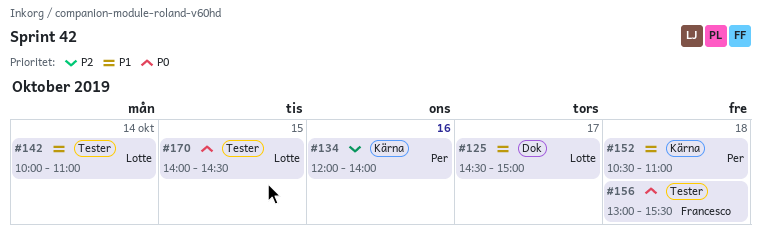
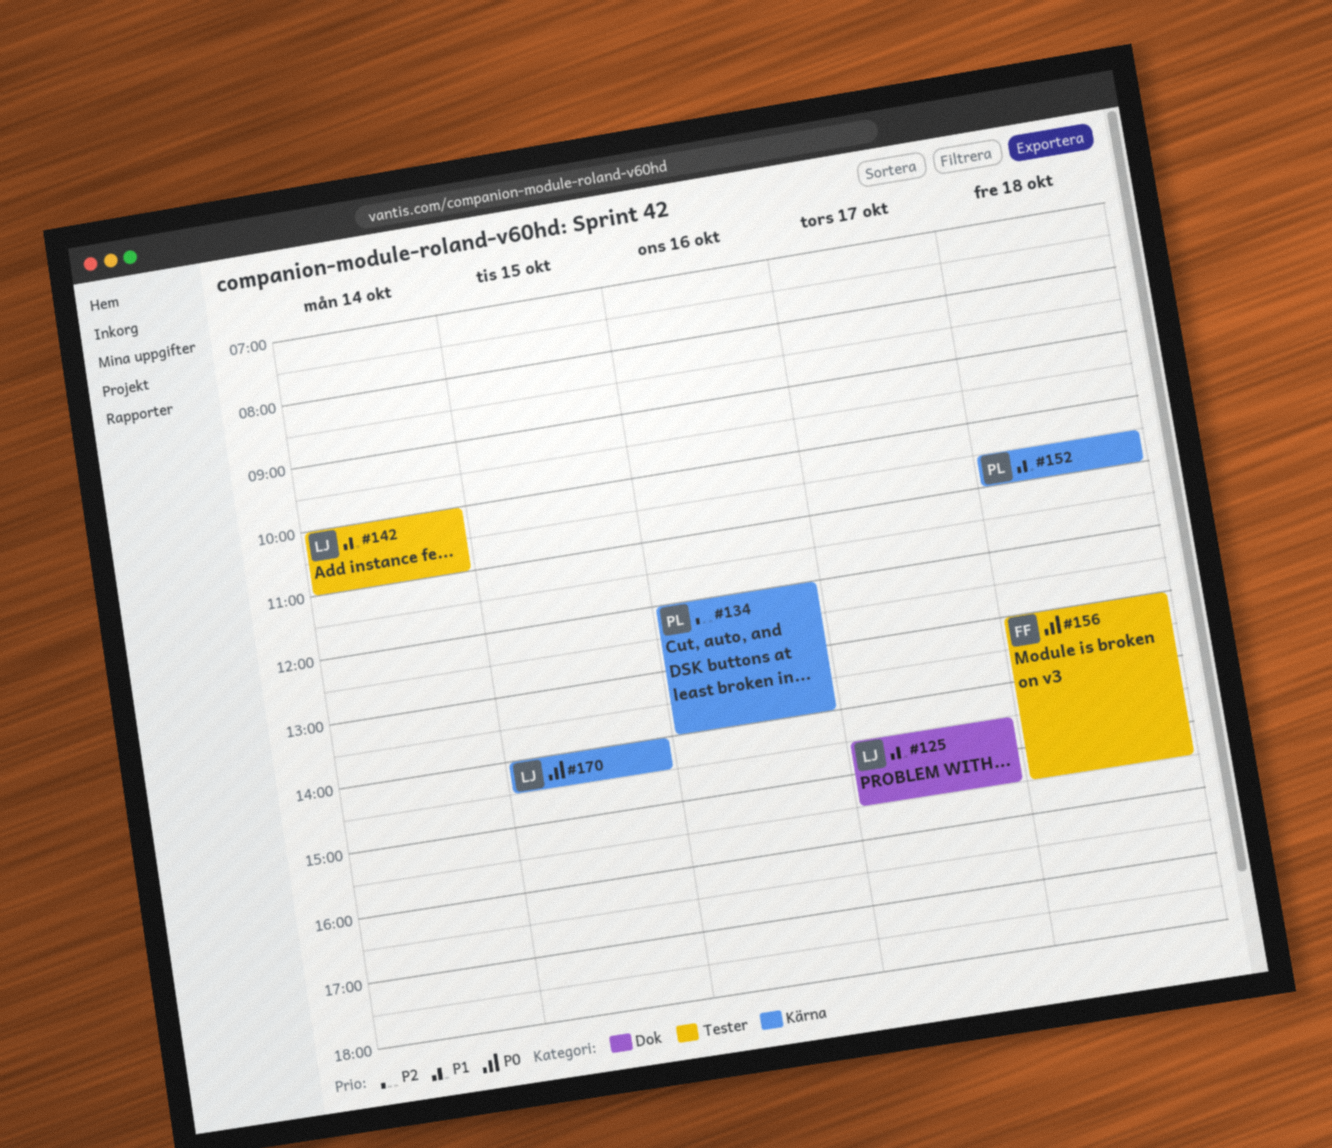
#125, ends: 15:00 -> 15:30
#170, label: Tester -> Kärna

